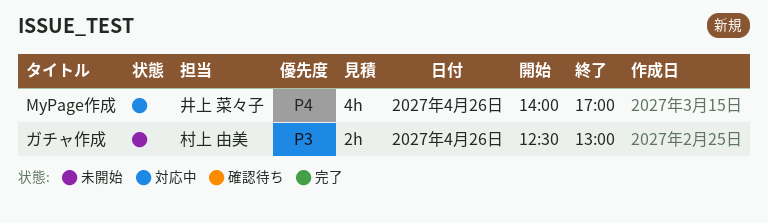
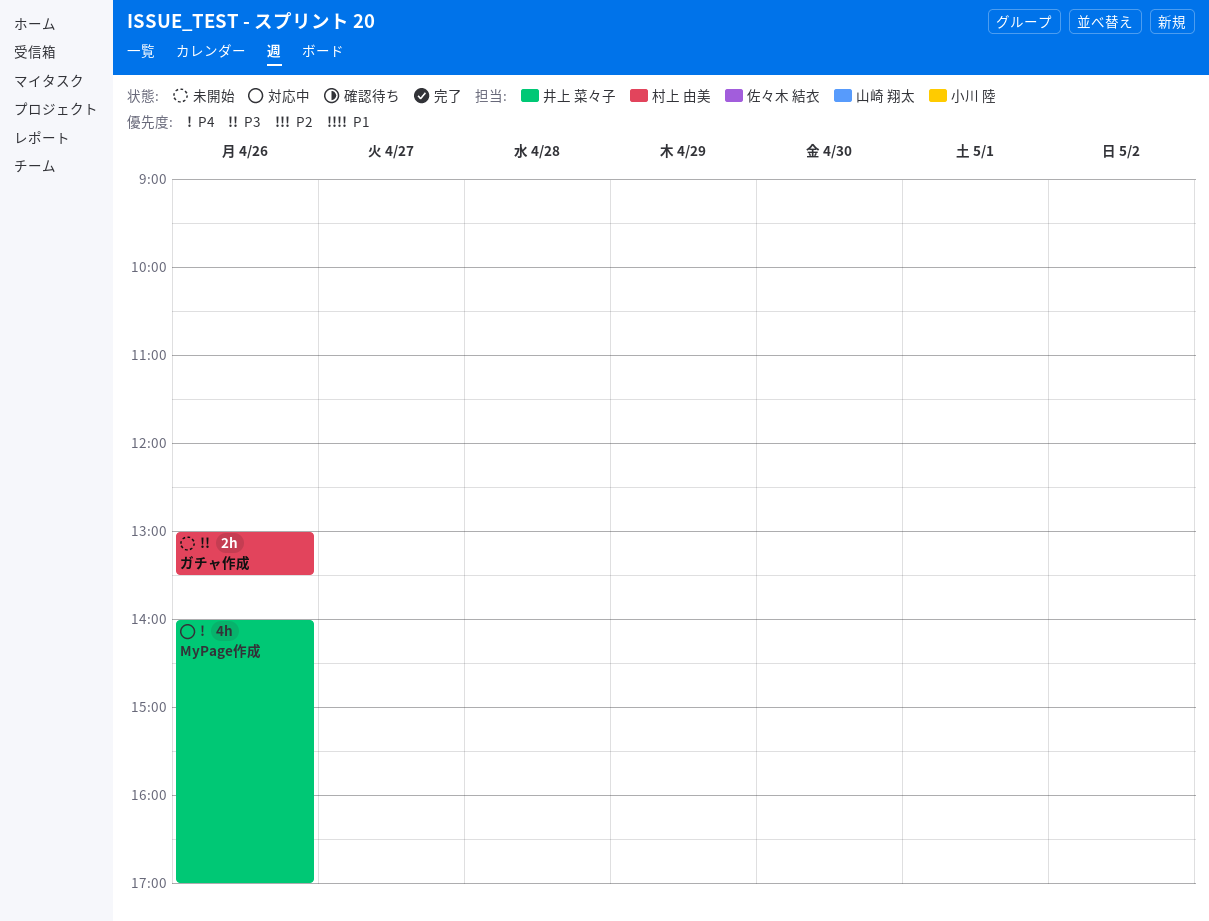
ガチャ作成, begins: 12:30 -> 13:00
ガチャ作成, ends: 13:00 -> 13:30

